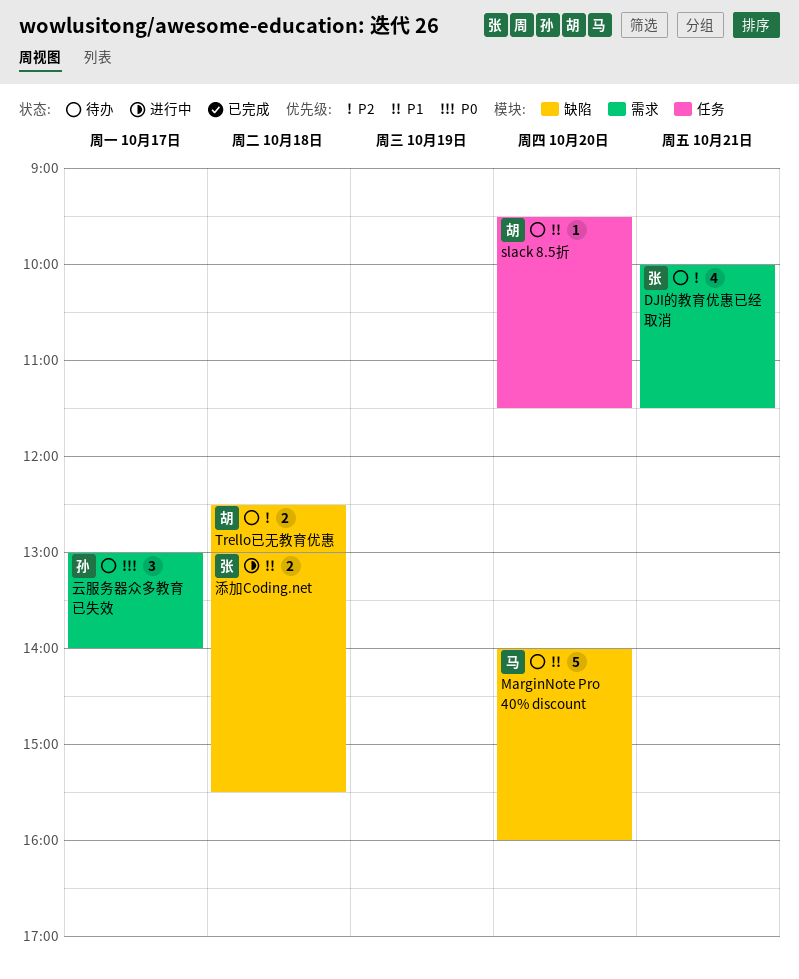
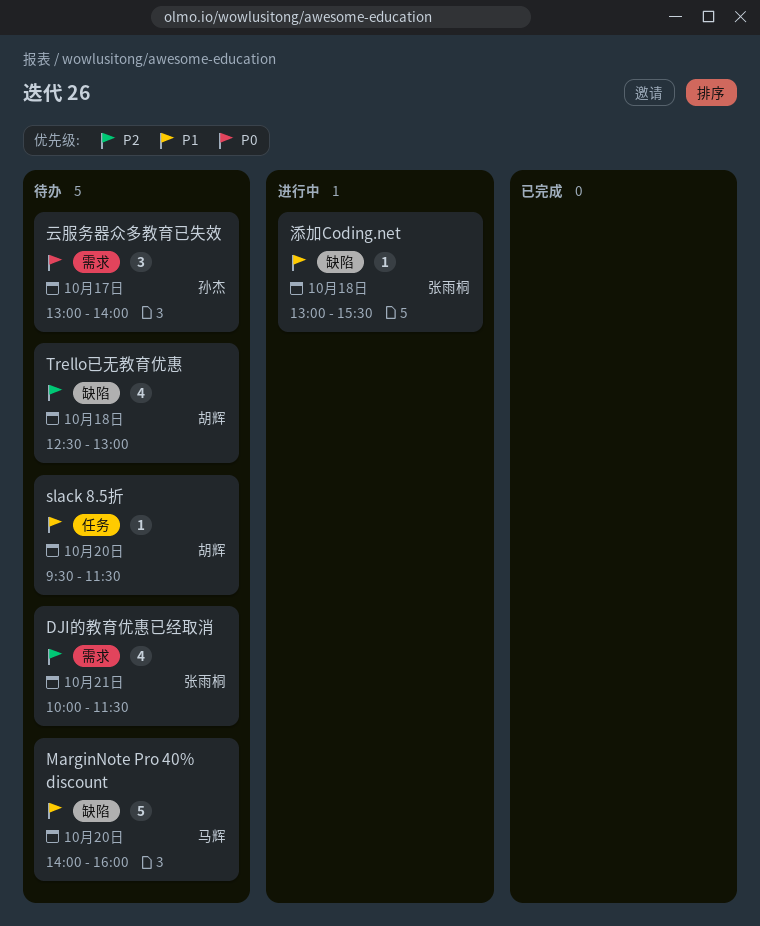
Trello已无教育优惠, estimate: 2 -> 4
添加Coding.net, estimate: 2 -> 1

